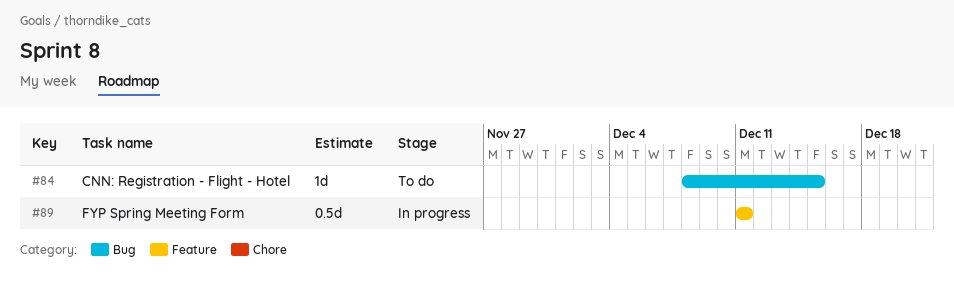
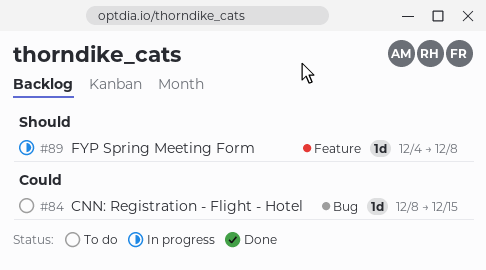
#89, estimate: 0.5d -> 1d
#89, start: Dec 11 -> Dec 4
#89, due: Dec 11 -> Dec 8

